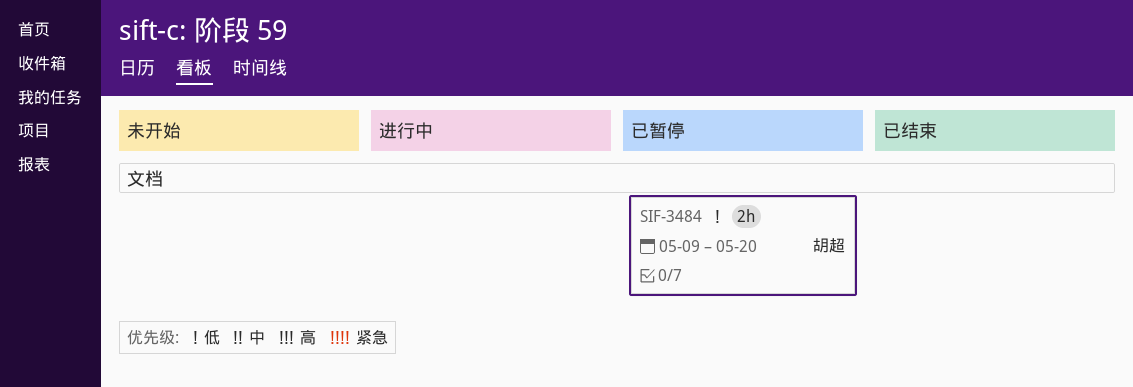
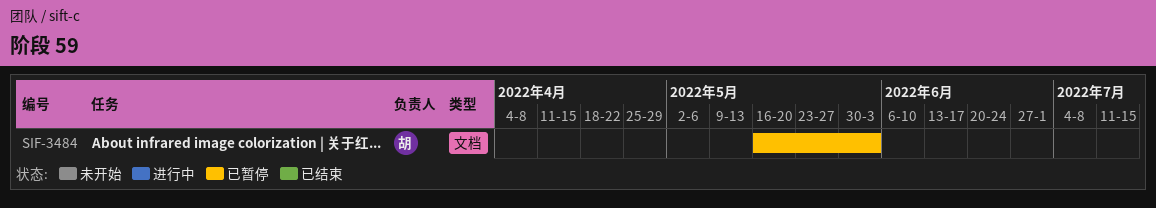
SIF-3484, start: May 9 -> May 16
SIF-3484, due: May 20 -> Jun 3

